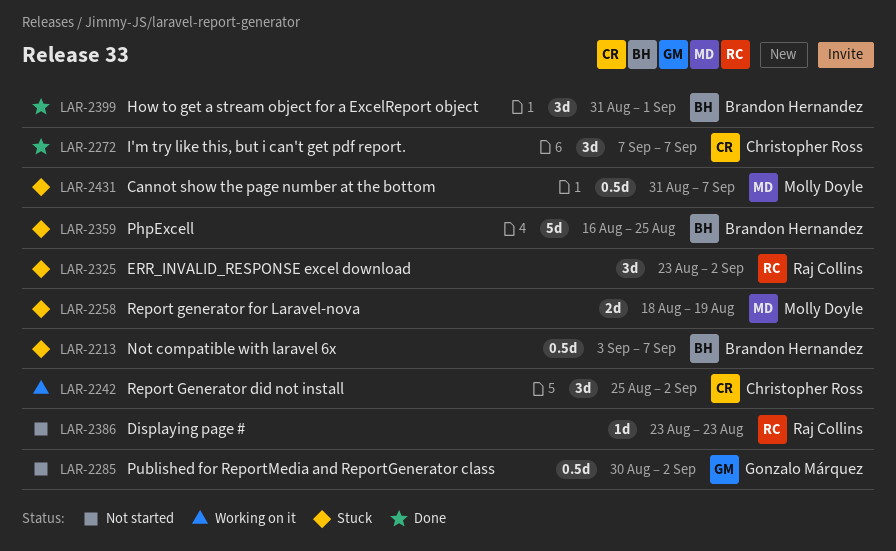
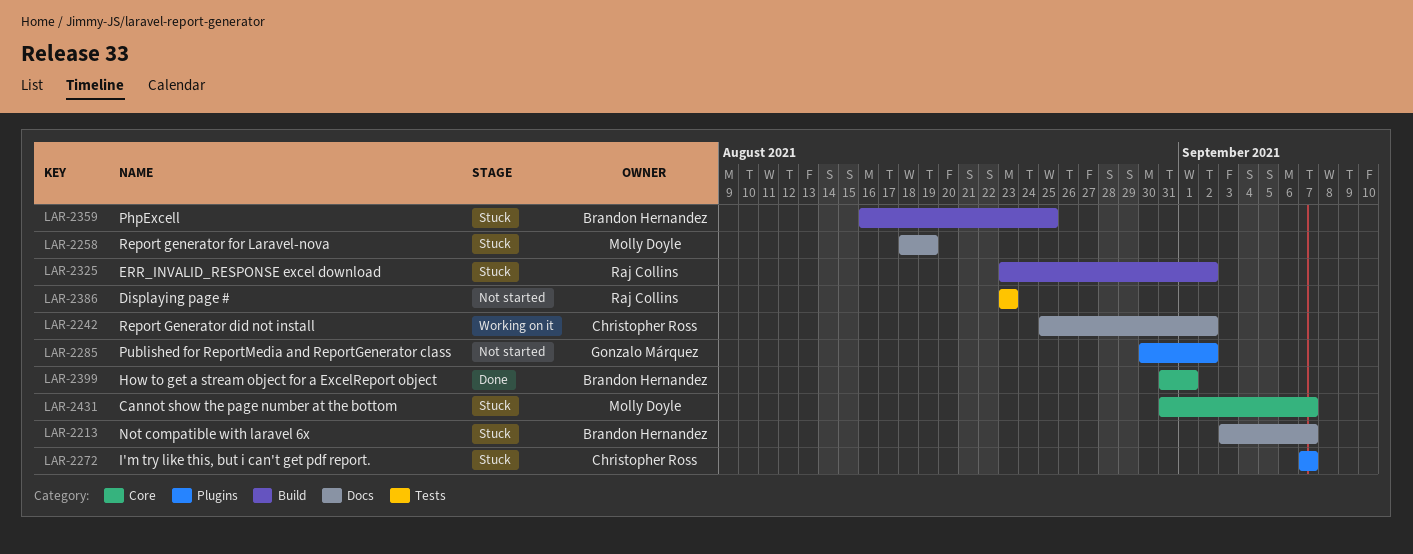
LAR-2272, status: Done -> Stuck

